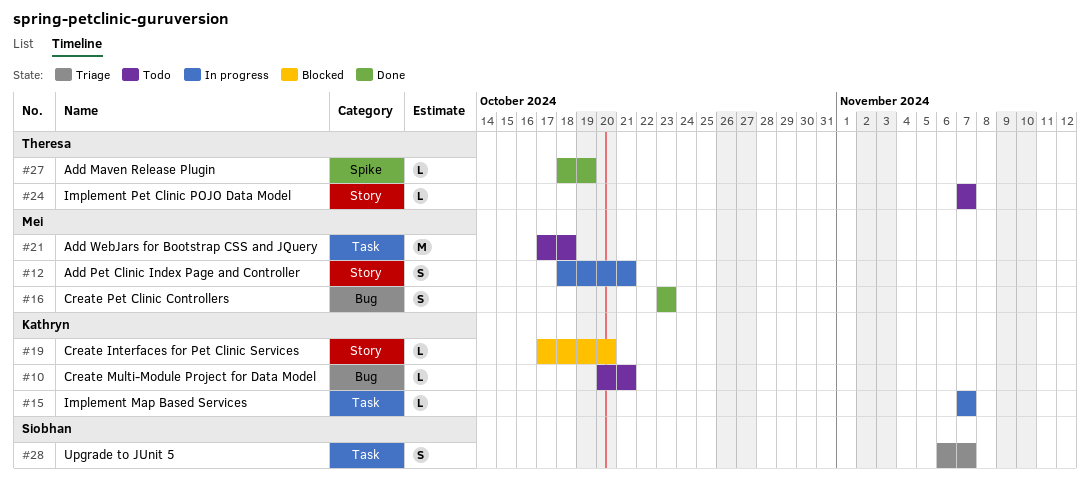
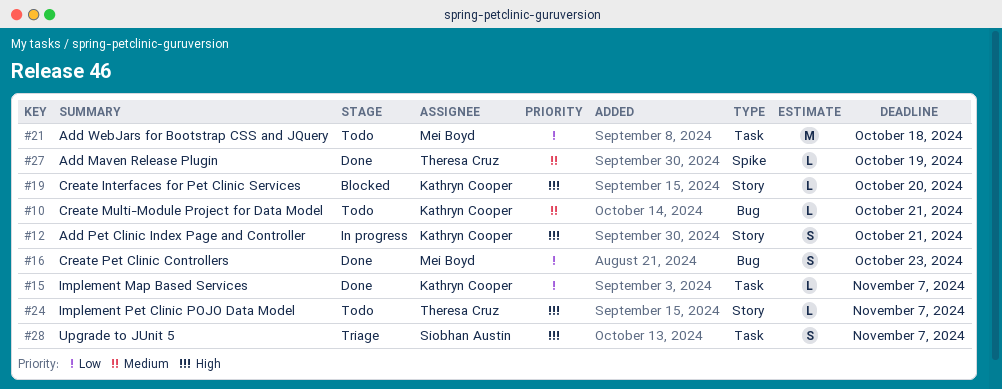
#12, owner: Mei Boyd -> Kathryn Cooper
#15, status: In progress -> Done

